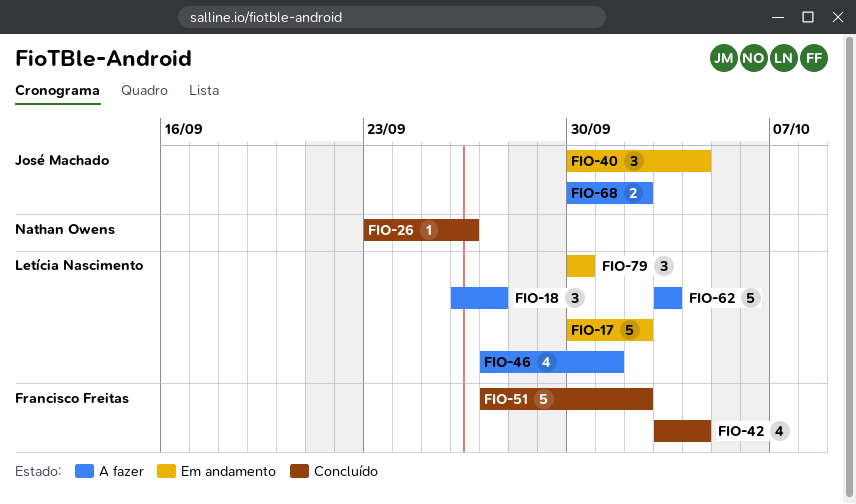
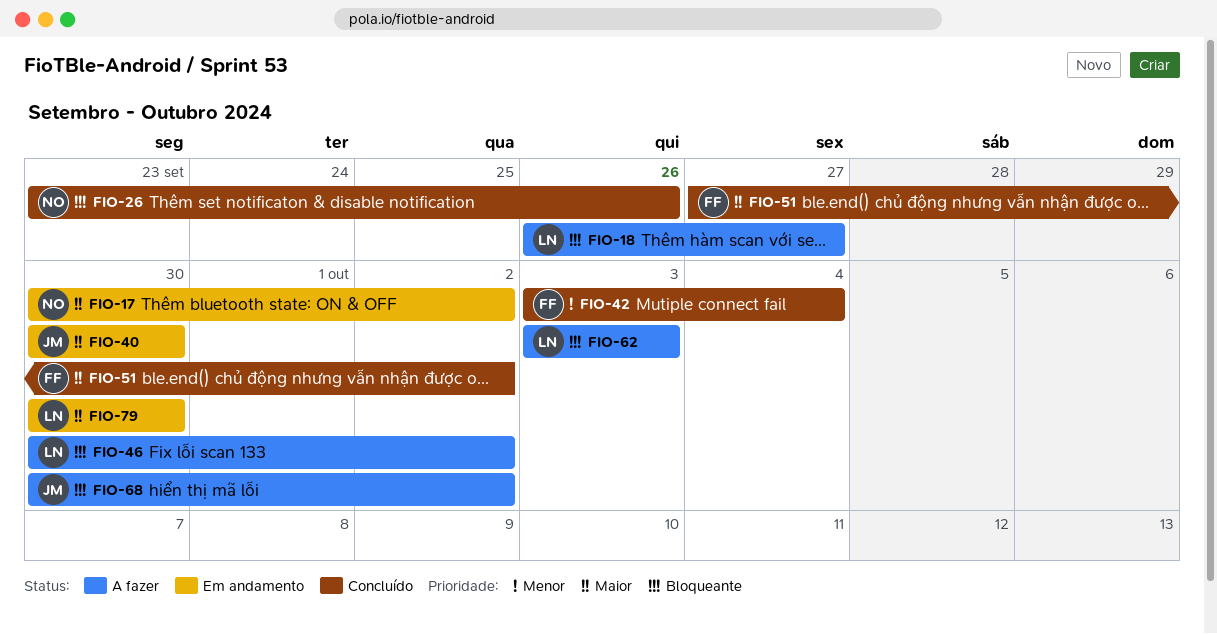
FIO-17, owner: Letícia Nascimento -> Nathan Owens
FIO-40, due: Oct 4 -> Sep 30
FIO-46, start: Sep 27 -> Sep 30
FIO-46, due: Oct 1 -> Oct 2

